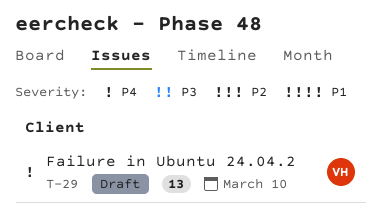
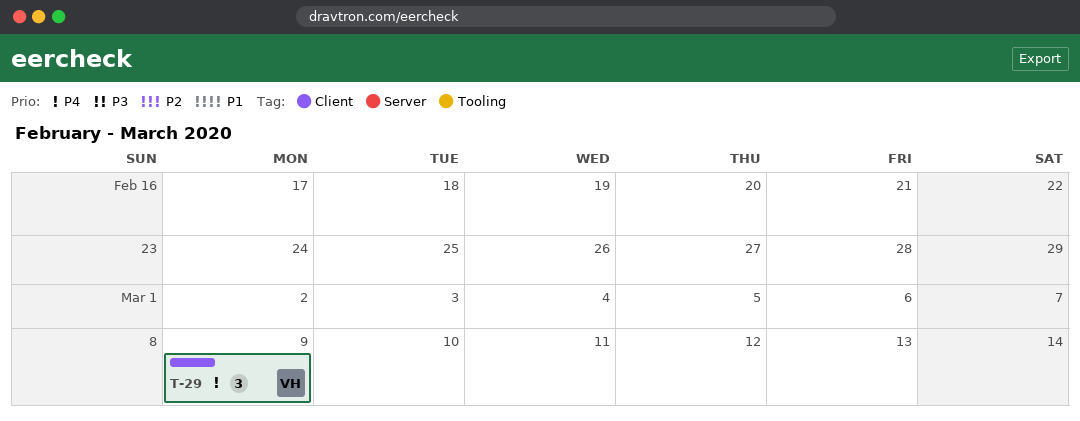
T-29, estimate: 13 -> 3
T-29, due: Mar 10 -> Mar 9

